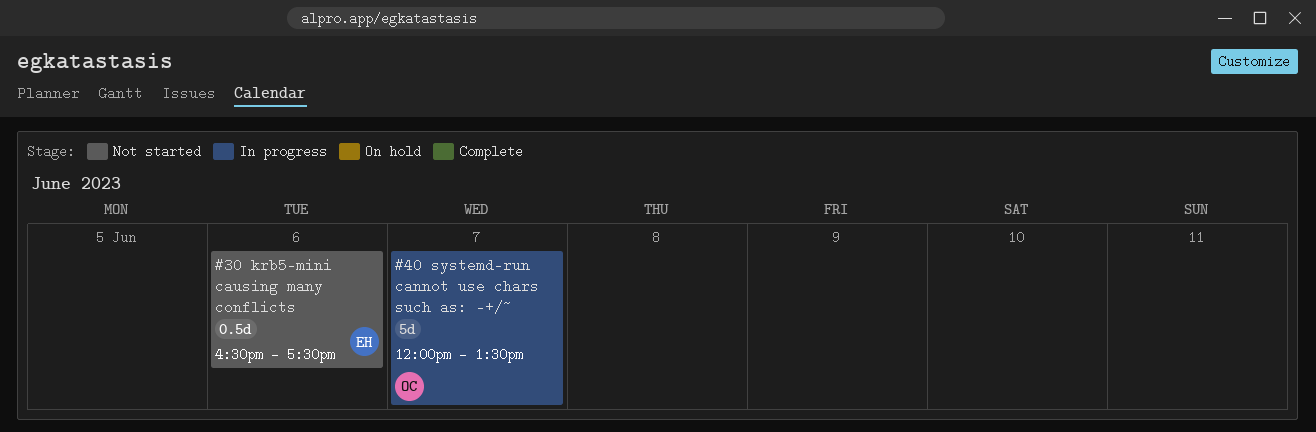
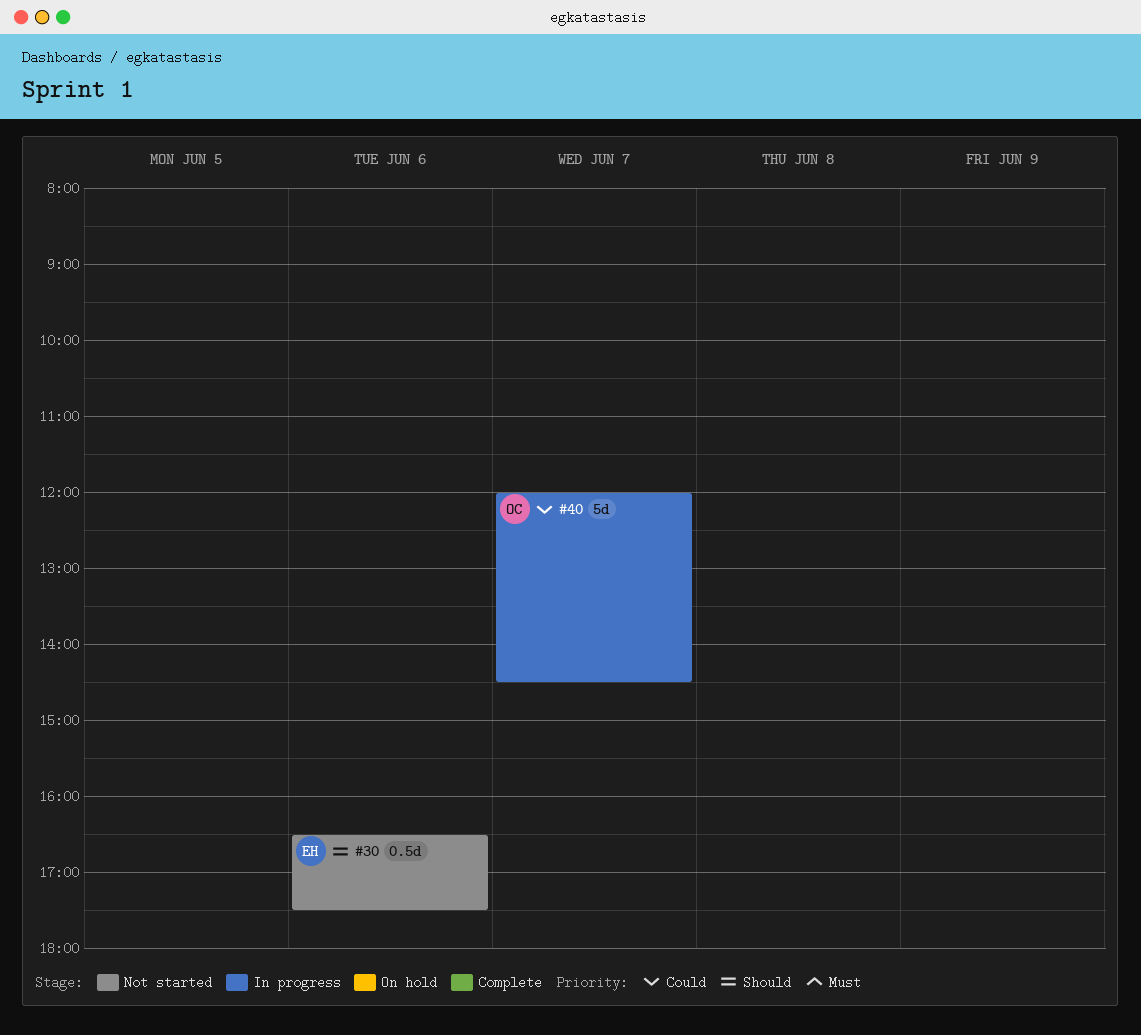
#40, ends: 13:30 -> 14:30

